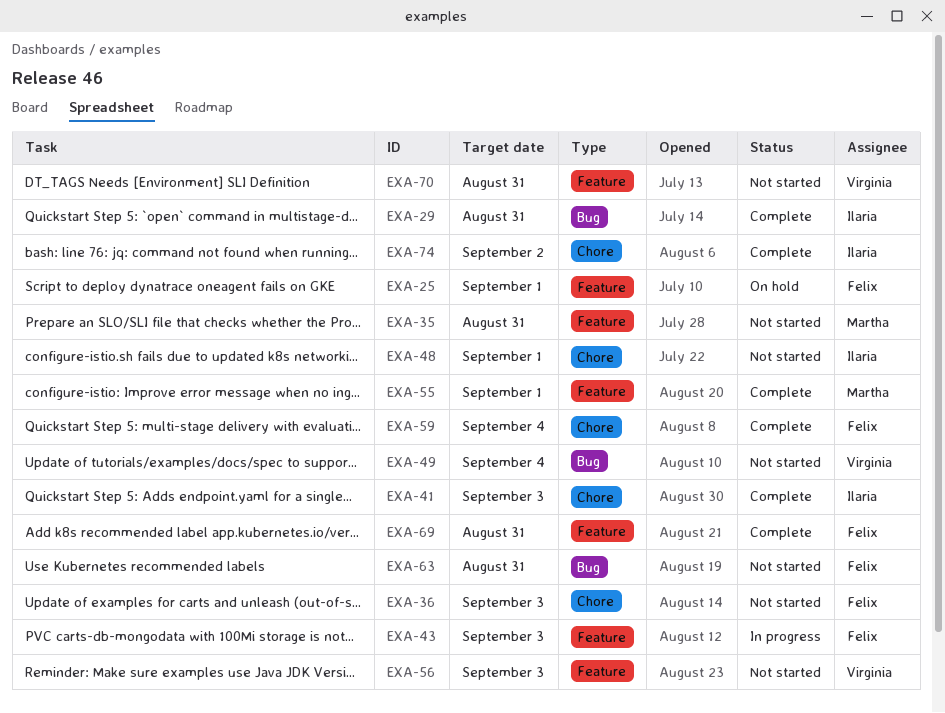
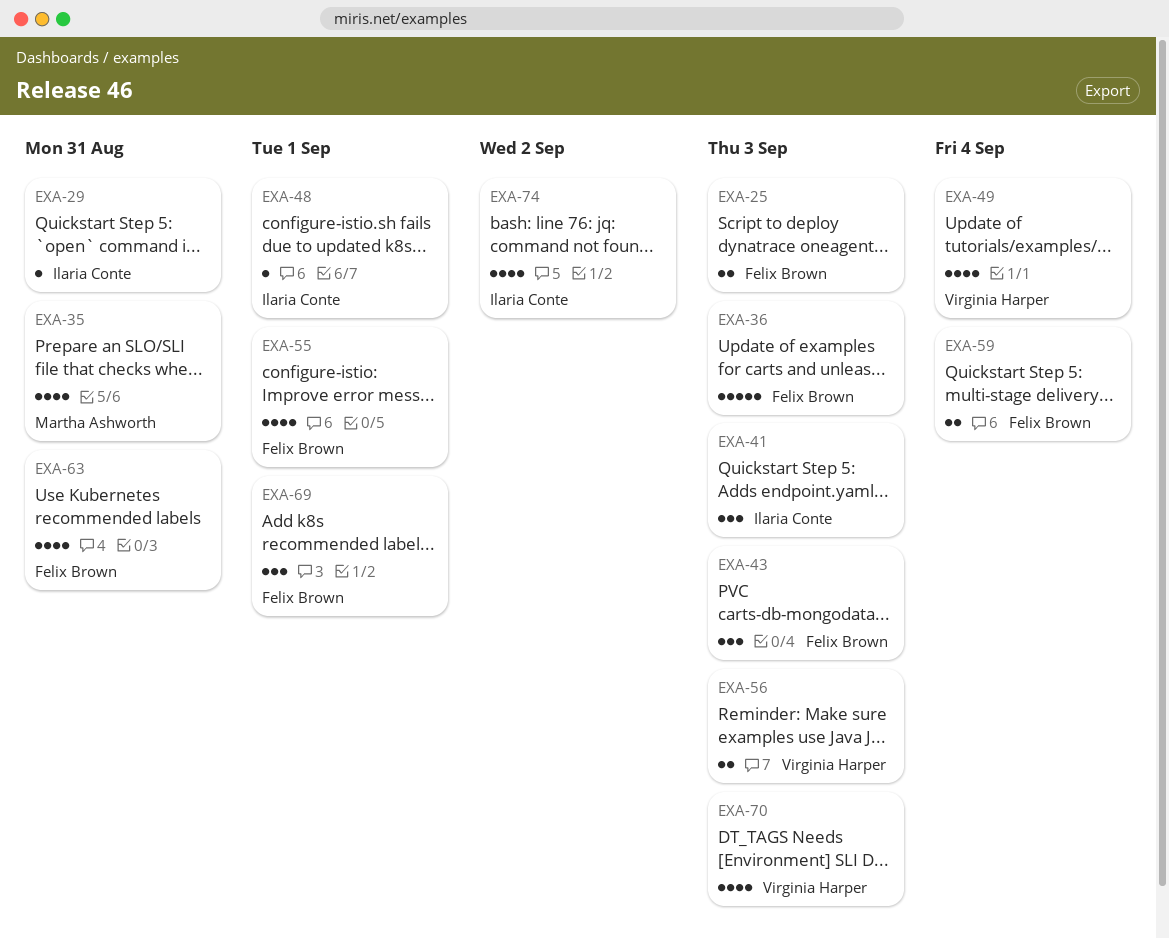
EXA-25, due: Sep 1 -> Sep 3
EXA-55, owner: Martha Ashworth -> Felix Brown
EXA-69, due: Aug 31 -> Sep 1
EXA-70, due: Aug 31 -> Sep 3

